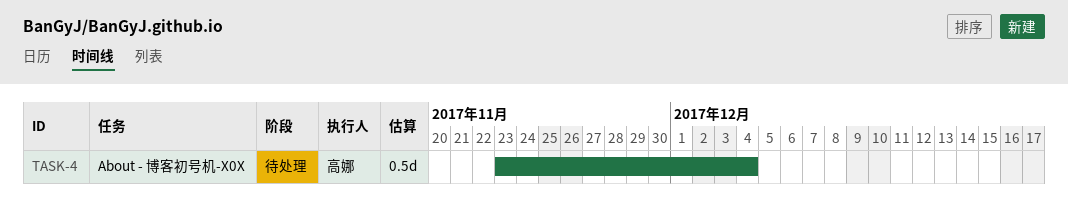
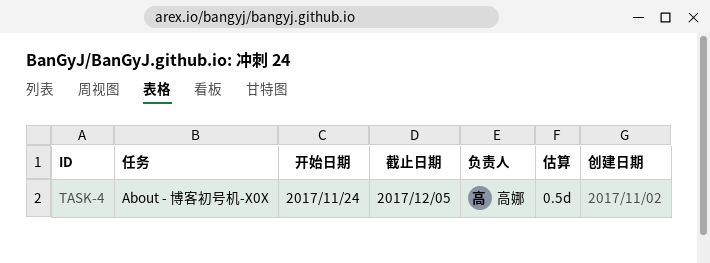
TASK-4, start: Nov 23 -> Nov 24
TASK-4, due: Dec 4 -> Dec 5

